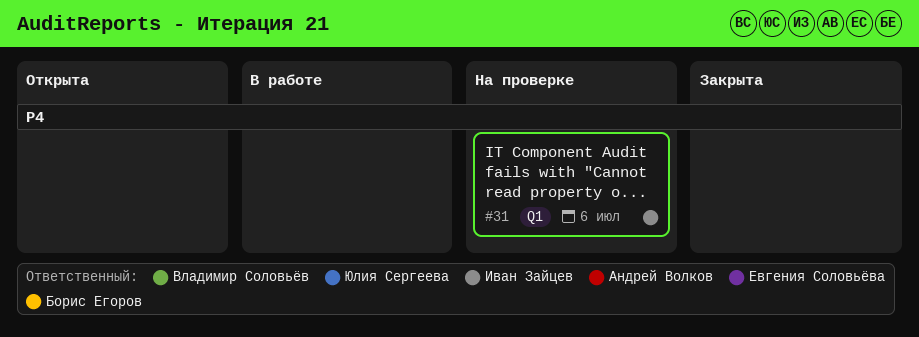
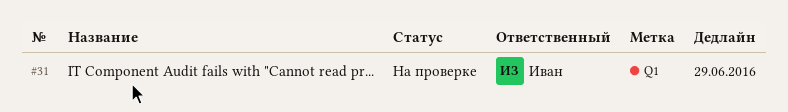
#31, due: Jul 6 -> Jun 29

